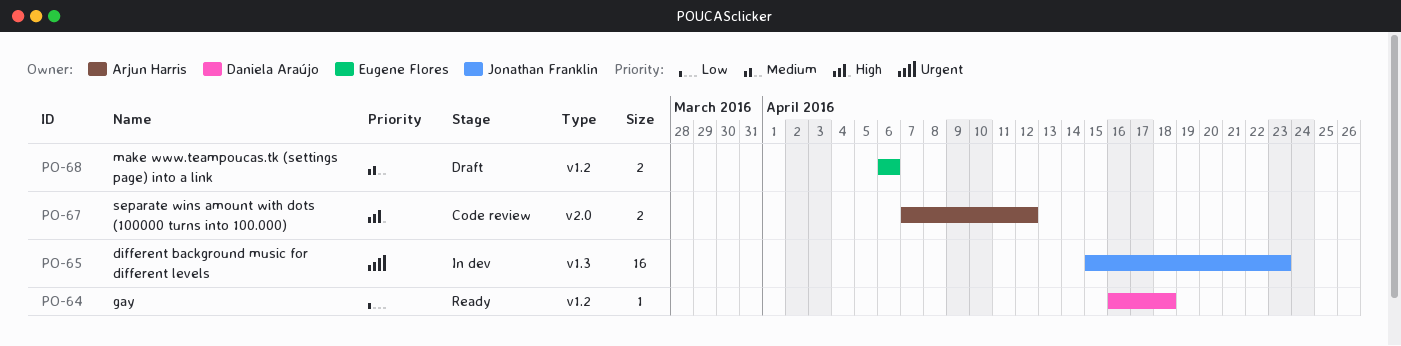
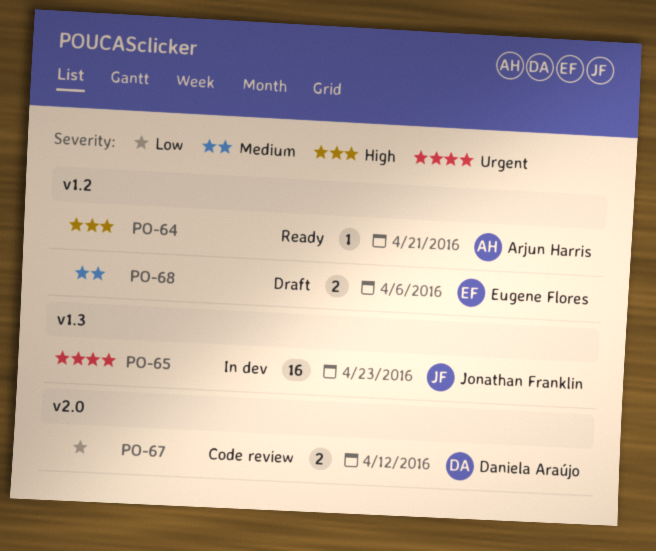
PO-64, owner: Daniela Araújo -> Arjun Harris
PO-64, priority: Low -> High
PO-64, due: Apr 18 -> Apr 21
PO-67, owner: Arjun Harris -> Daniela Araújo
PO-67, priority: High -> Low

